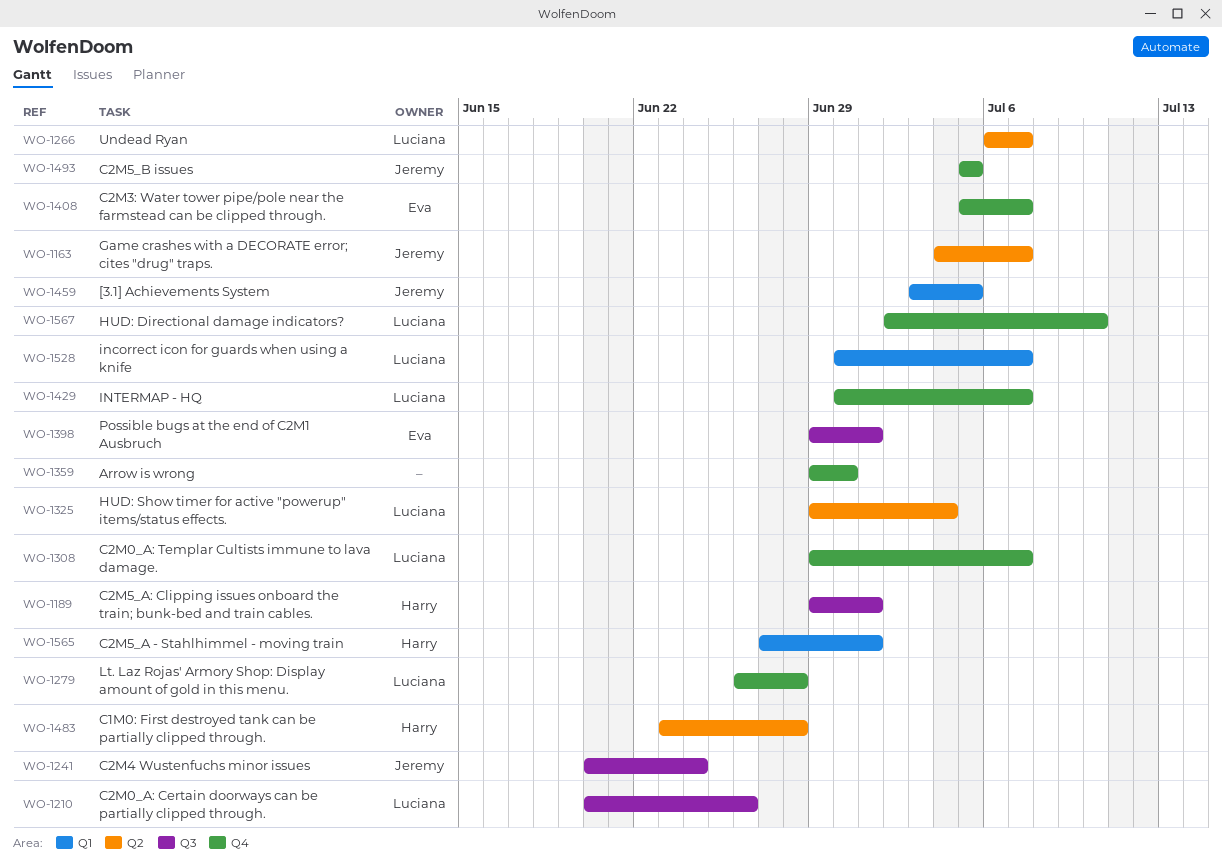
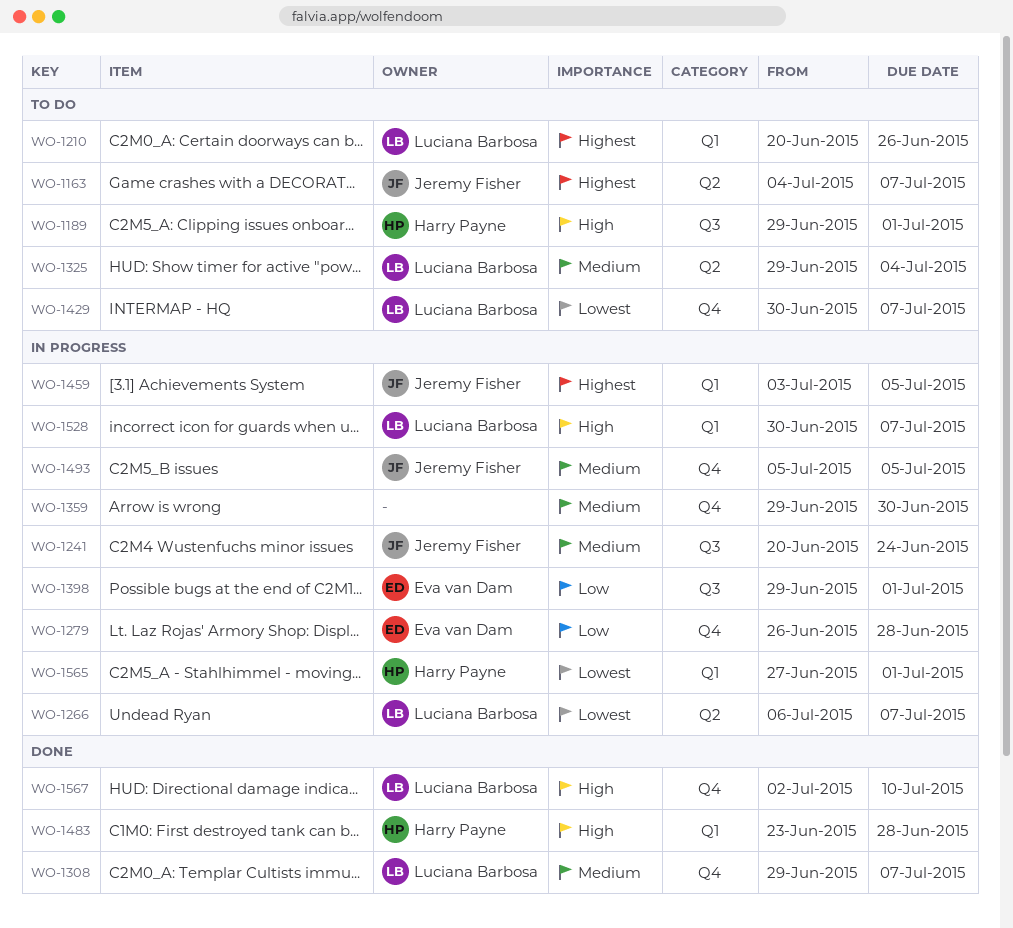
WO-1210, label: Q3 -> Q1
WO-1279, owner: Luciana Barbosa -> Eva van Dam
WO-1408: present -> none
WO-1483, label: Q2 -> Q1

